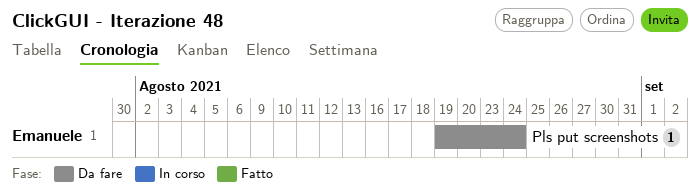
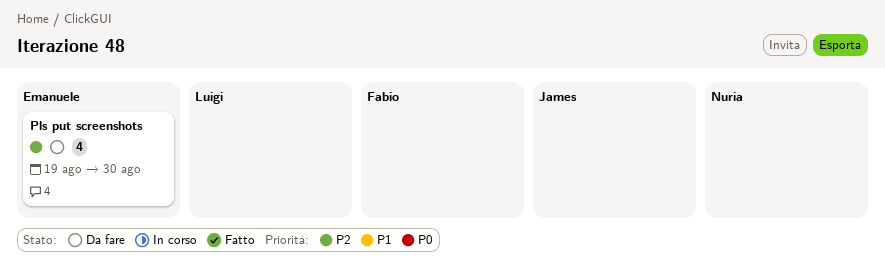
Pls put screenshots, estimate: 1 -> 4
Pls put screenshots, due: Aug 24 -> Aug 30

